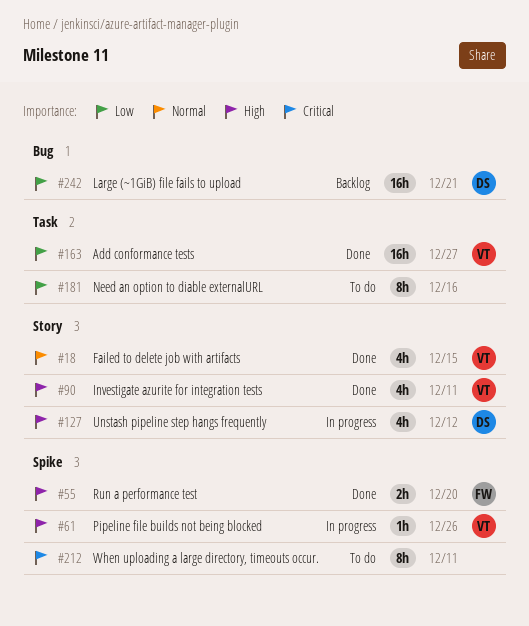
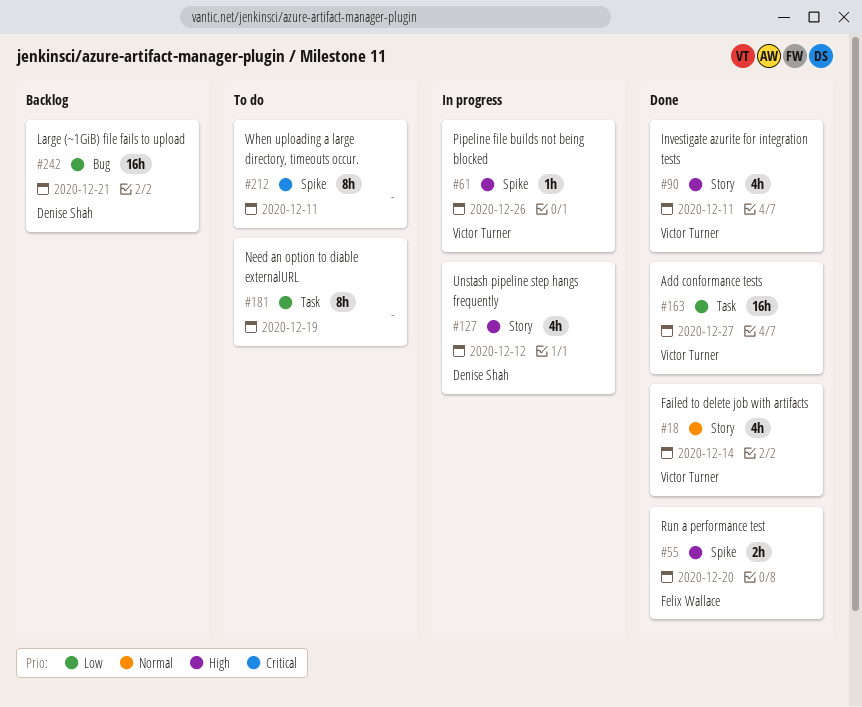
#18, due: Dec 15 -> Dec 14
#181, due: Dec 16 -> Dec 19

